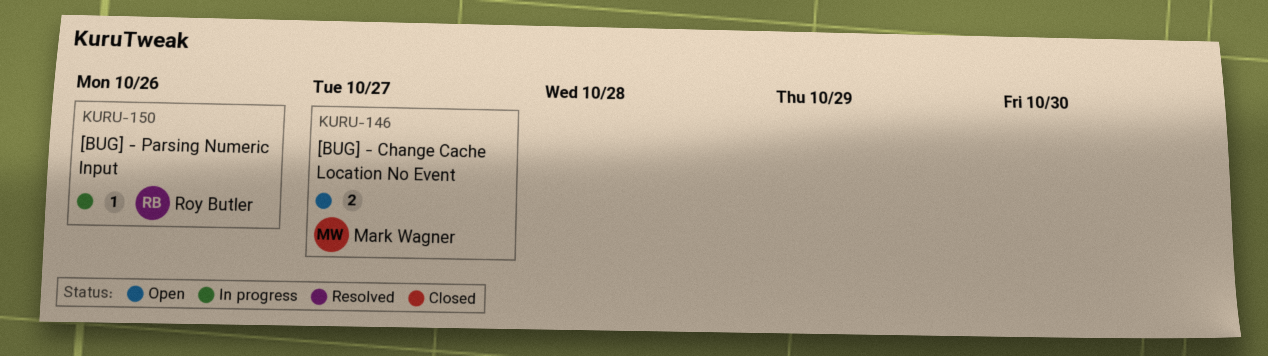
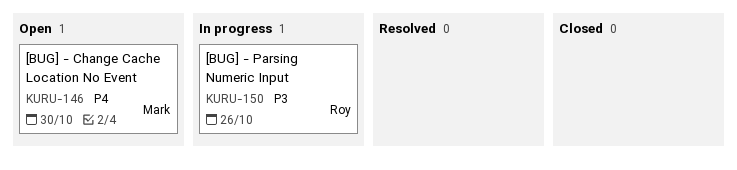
KURU-146, due: Oct 27 -> Oct 30

